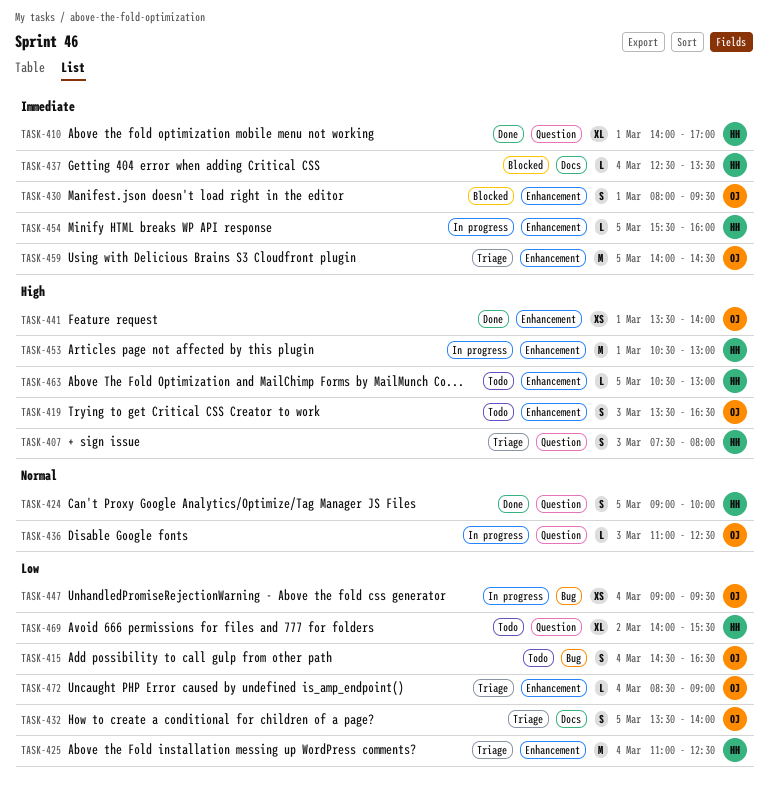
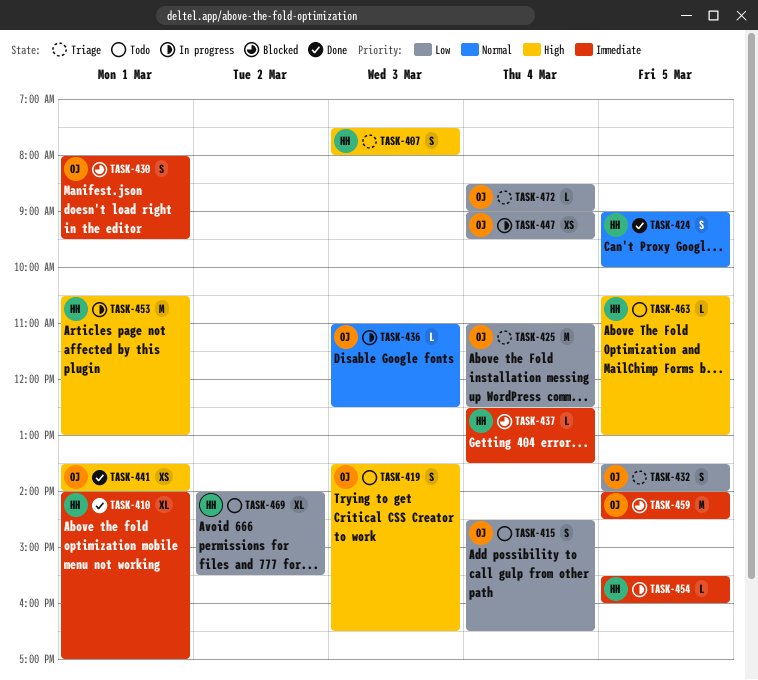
TASK-425, owner: HH -> OJ
TASK-459, status: Triage -> Blocked

